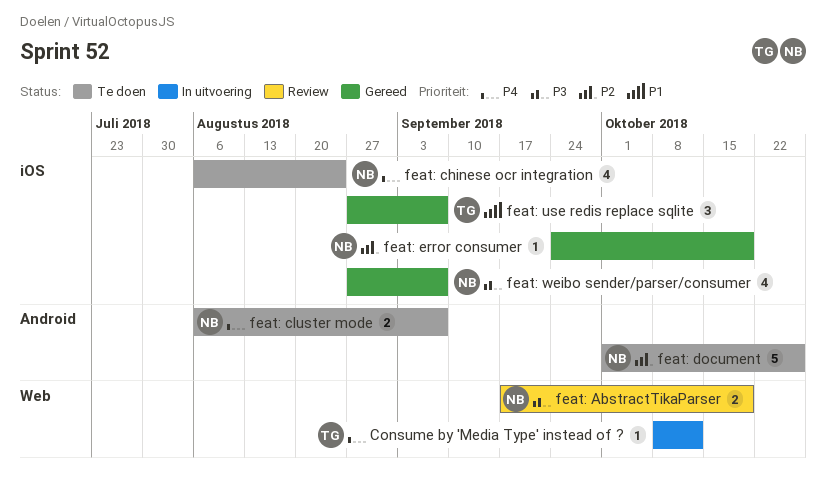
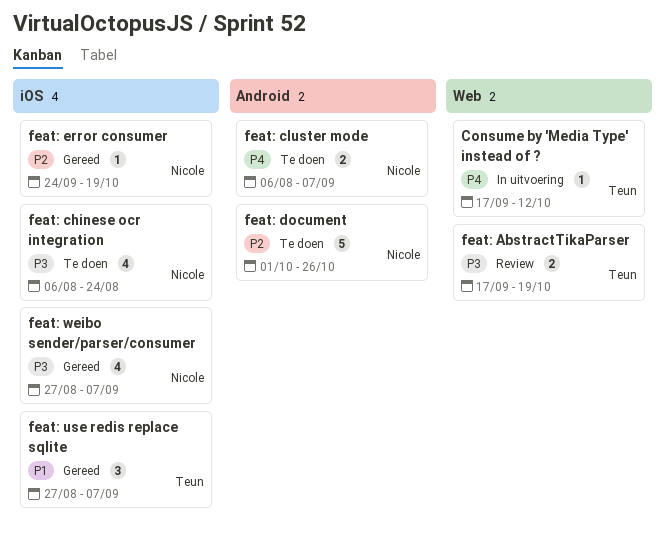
Consume by 'Media Type' instead of ?, start: Oct 8 -> Sep 17
feat: AbstractTikaParser, owner: Nicole -> Teun
feat: chinese ocr integration, priority: P4 -> P3

